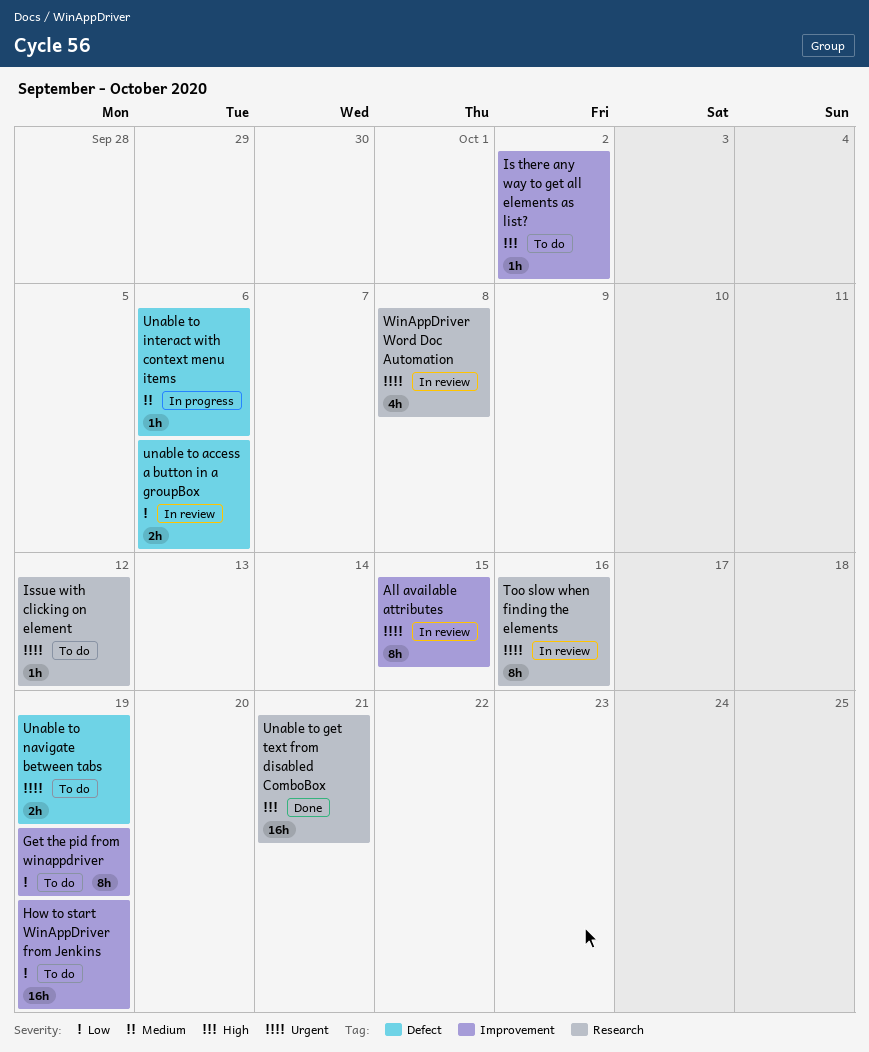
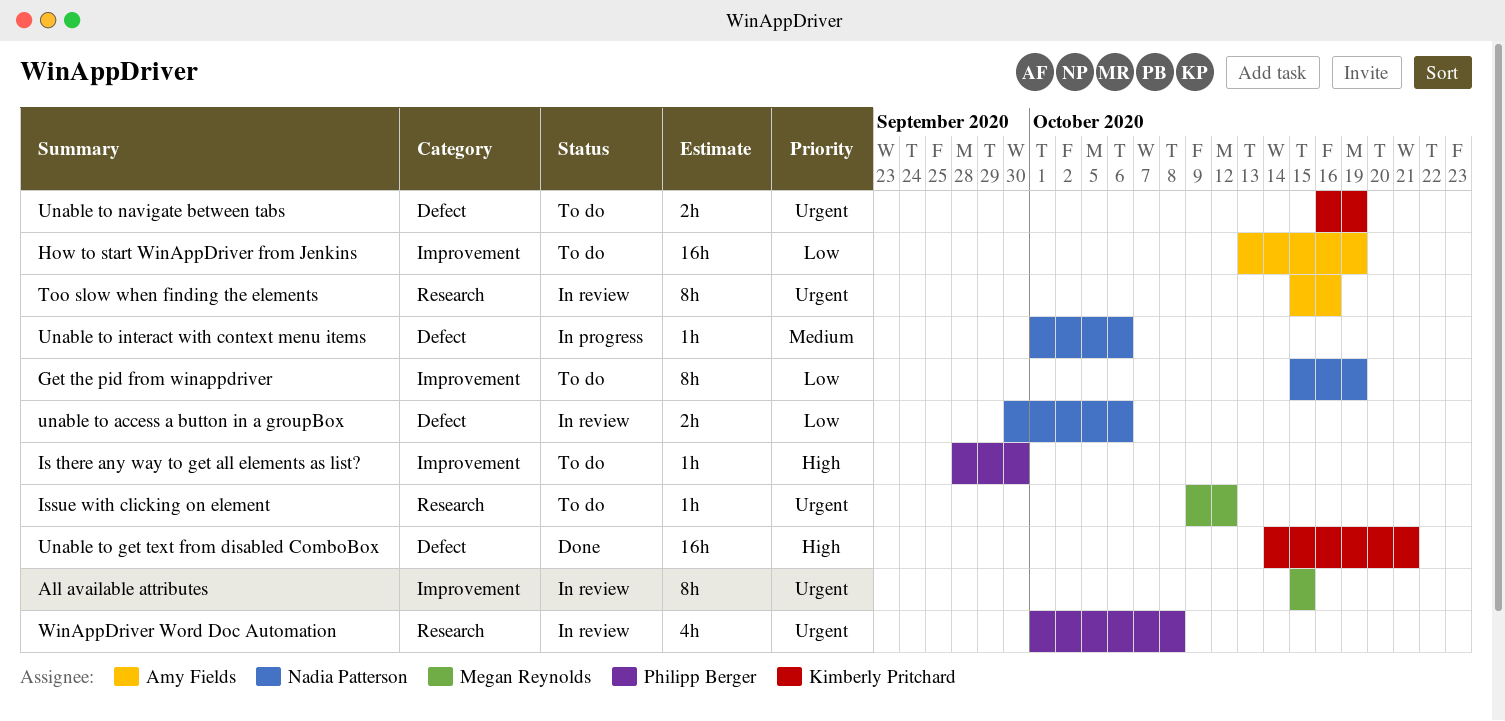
Is there any way to get all elements as list?, due: Oct 2 -> Sep 30
Unable to get text from disabled ComboBox, label: Research -> Defect

